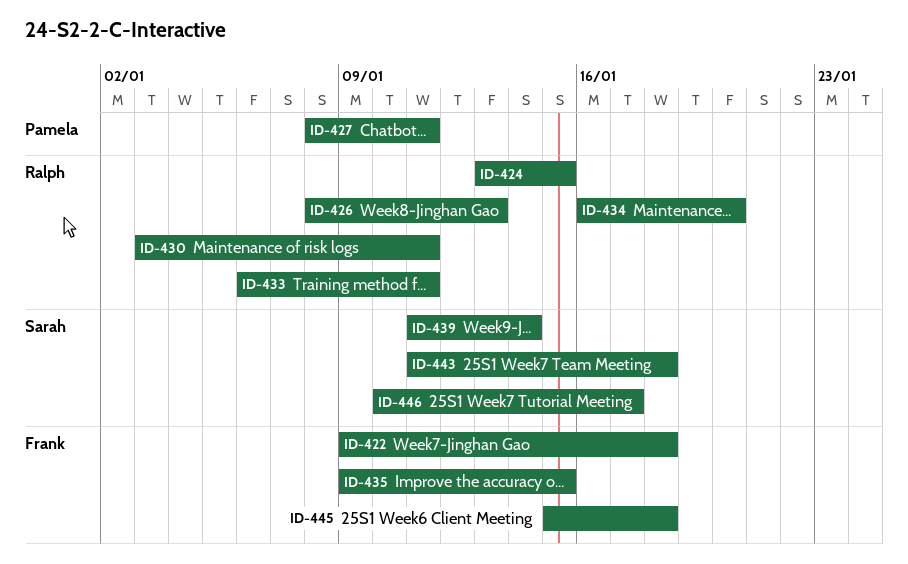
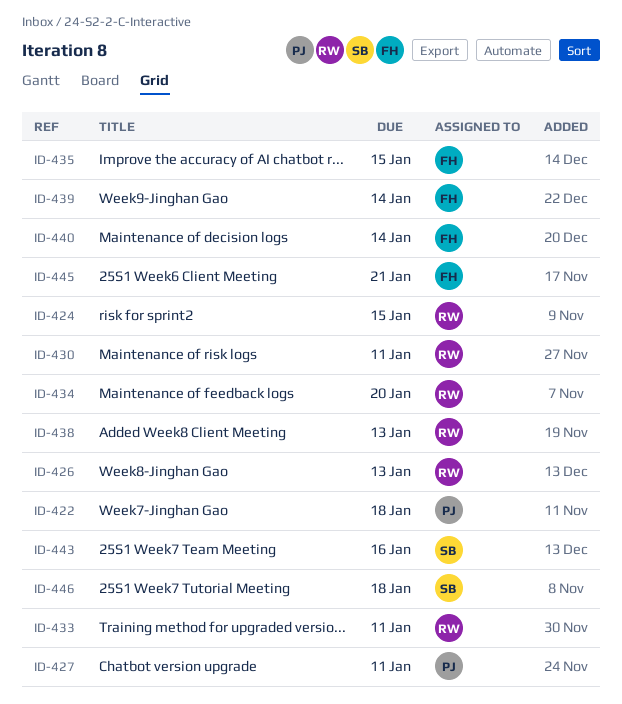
ID-422, owner: Frank -> Pamela
ID-438: none -> present
ID-439, owner: Sarah -> Frank
ID-440: none -> present
ID-443, due: Jan 18 -> Jan 16
ID-445, due: Jan 18 -> Jan 21
ID-446, due: Jan 17 -> Jan 18

